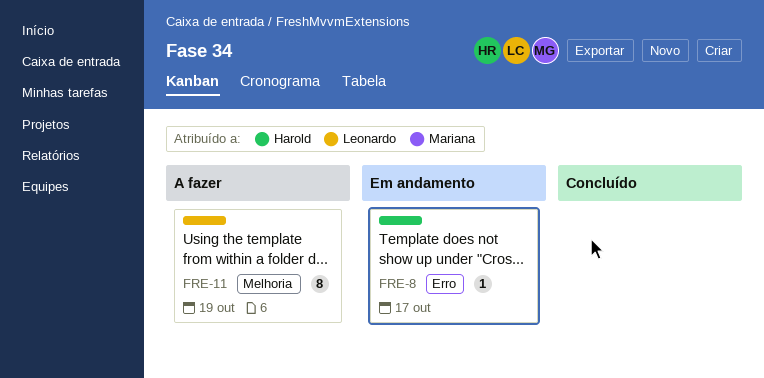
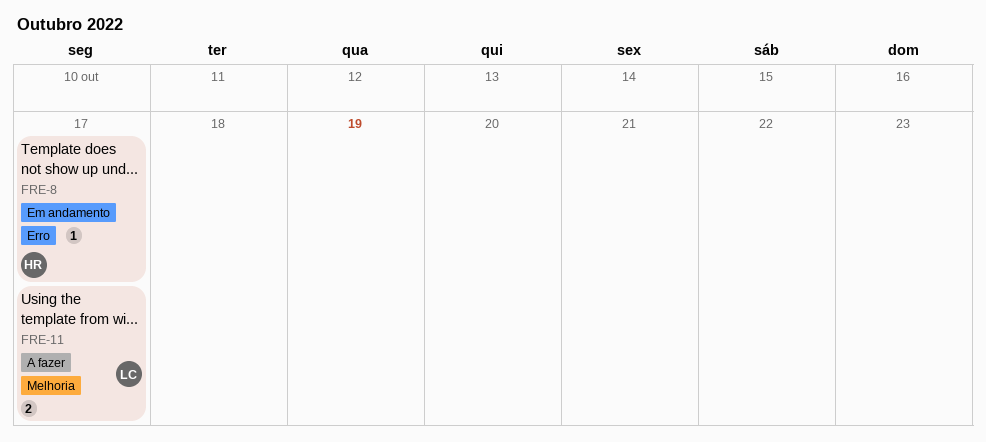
FRE-11, estimate: 8 -> 2
FRE-11, due: Oct 19 -> Oct 17

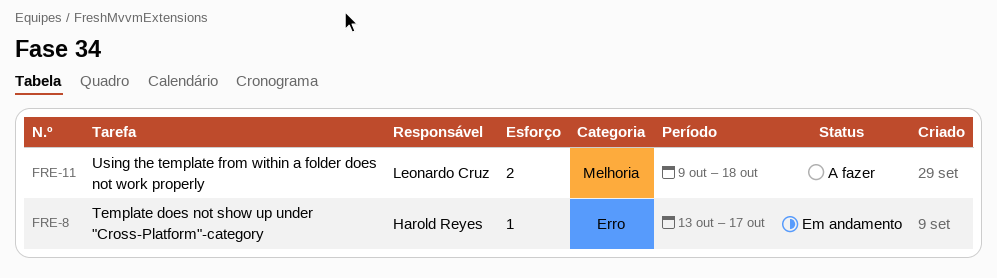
FRE-11, due: Oct 17 -> Oct 18

